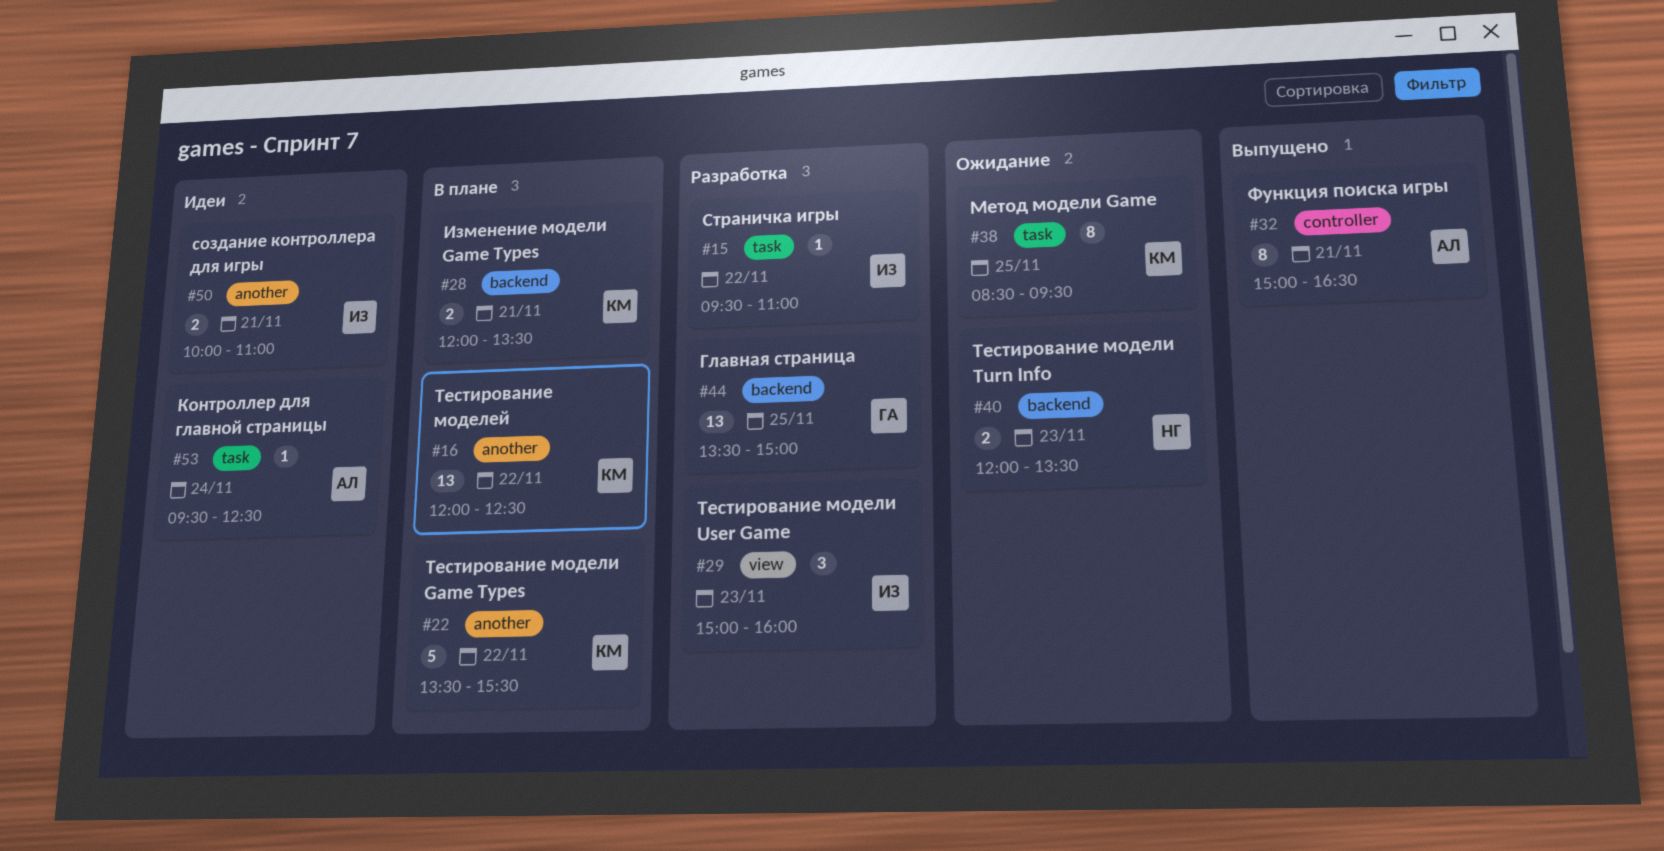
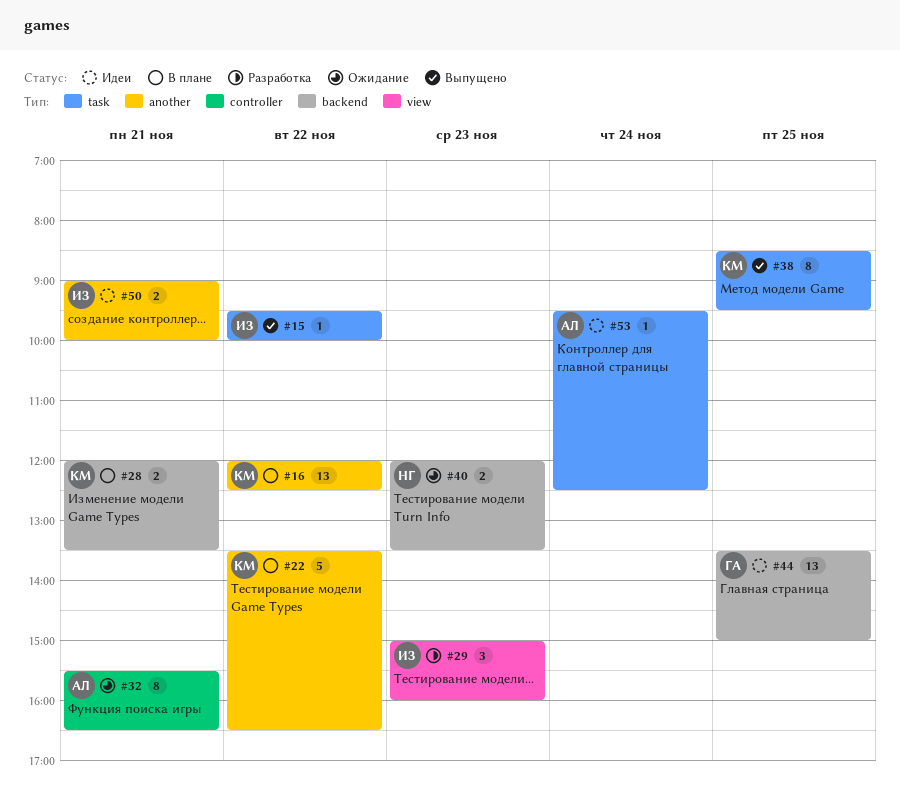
#15, status: Разработка -> Выпущено
#15, ends: 11:00 -> 10:00
#22, ends: 15:30 -> 16:30
#32, status: Выпущено -> Ожидание
#32, begins: 15:00 -> 15:30
#38, status: Ожидание -> Выпущено
#44, status: Разработка -> Идеи
#50, begins: 10:00 -> 09:00
#50, ends: 11:00 -> 10:00

